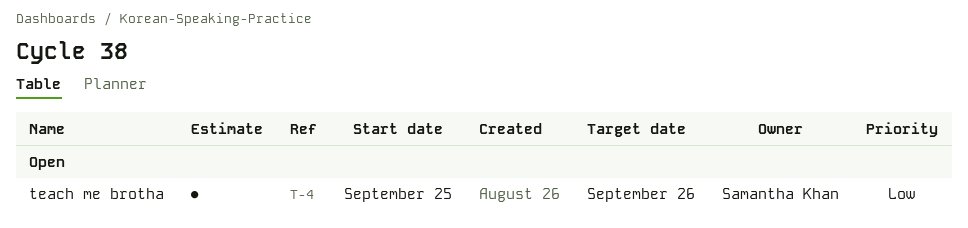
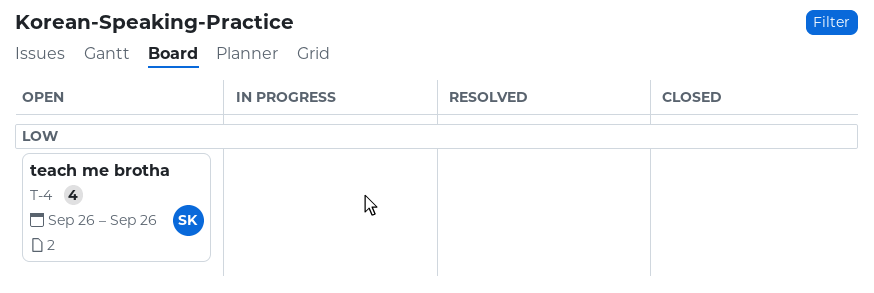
T-4, estimate: 1 -> 4
T-4, start: Sep 25 -> Sep 26

